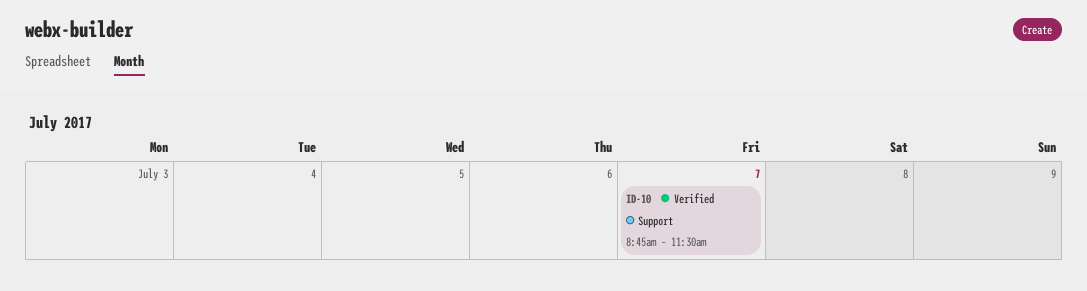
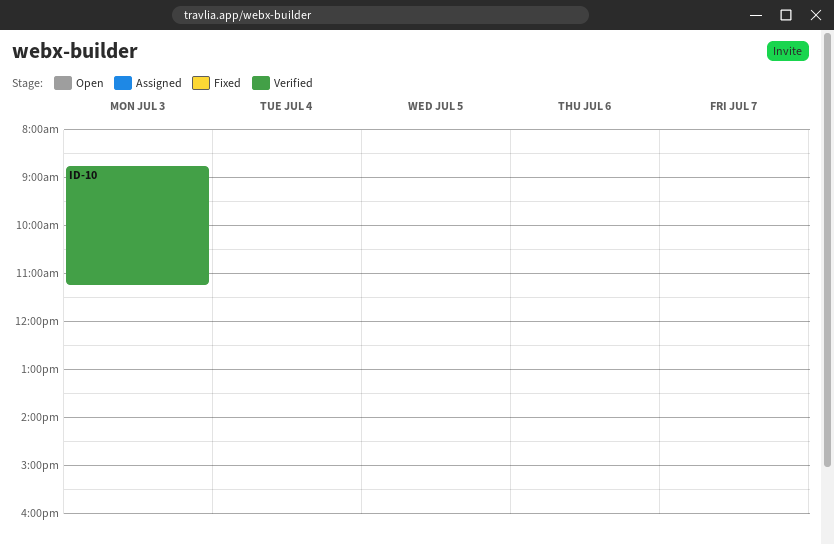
ID-10, day: Jul 7 -> Jul 3
ID-10, ends: 11:30 -> 11:15

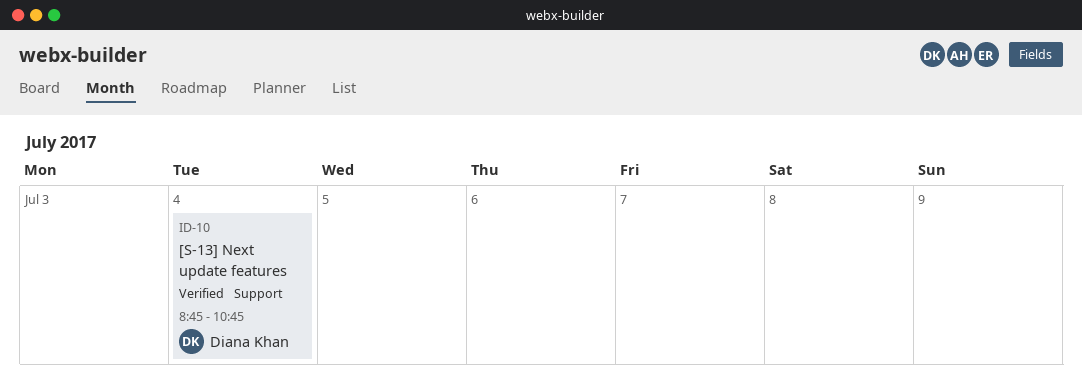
ID-10, day: Jul 3 -> Jul 4
ID-10, ends: 11:15 -> 10:45

